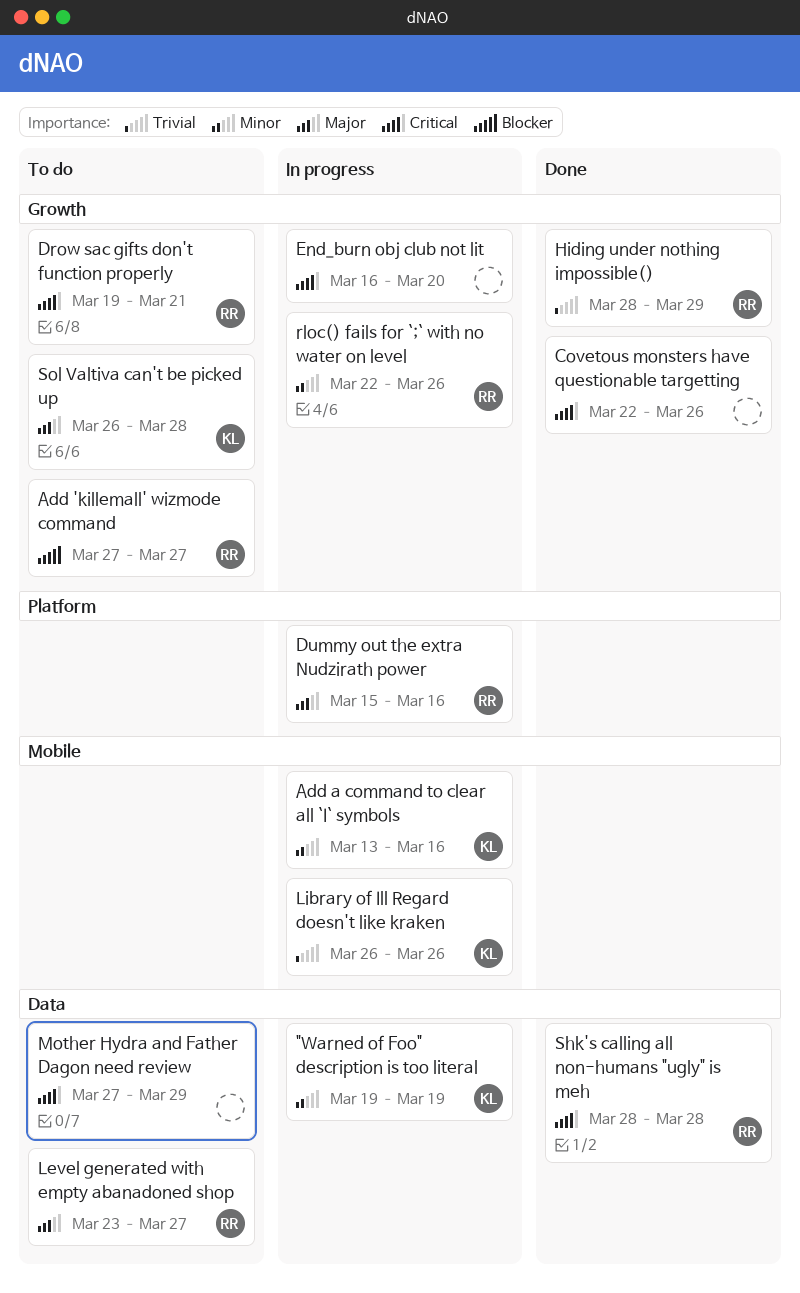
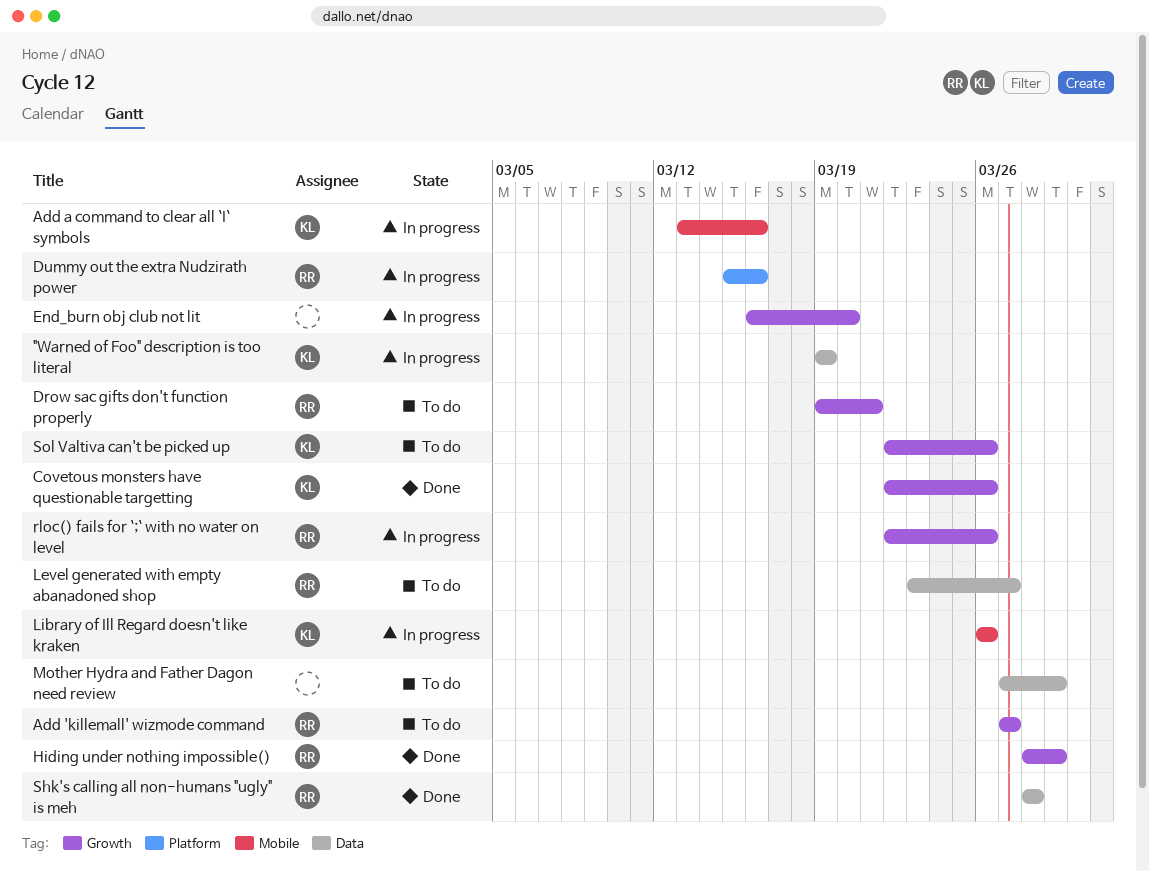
Covetous monsters have questionable targetting, owner: none -> KL
Sol Valtiva can't be picked up, start: Mar 26 -> Mar 22
Sol Valtiva can't be picked up, due: Mar 28 -> Mar 26

